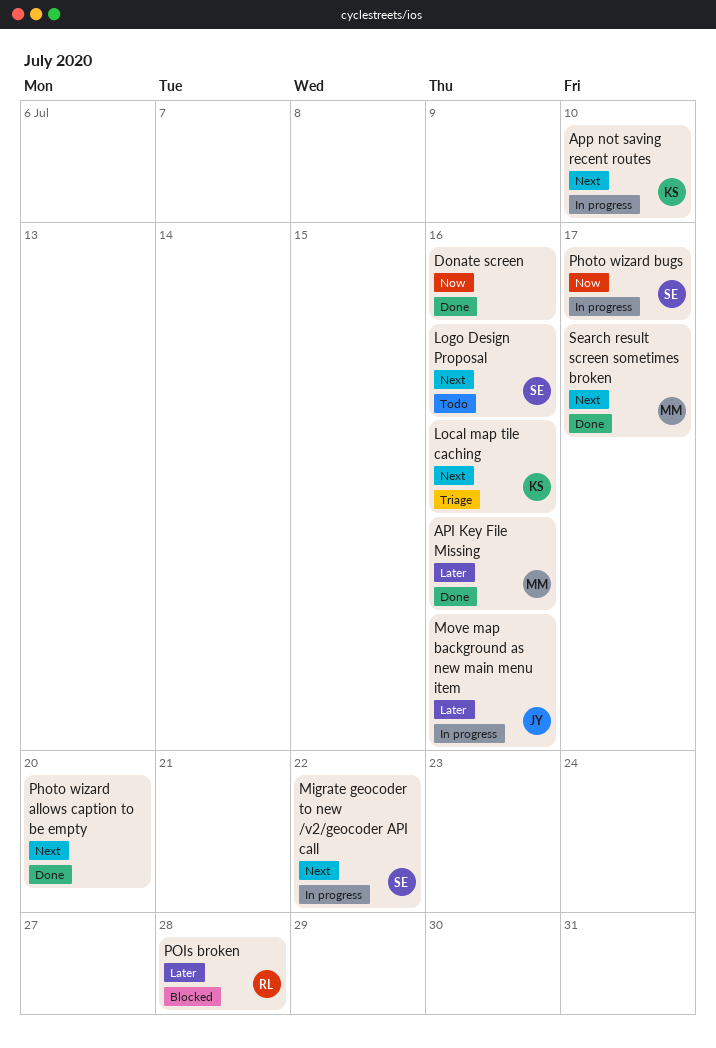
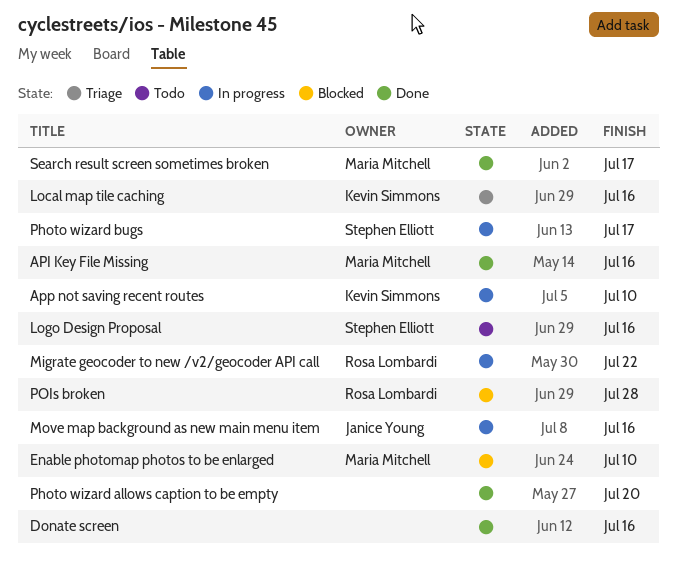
Enable photomap photos to be enlarged: none -> present
Migrate geocoder to new /v2/geocoder API call, owner: Stephen Elliott -> Rosa Lombardi

